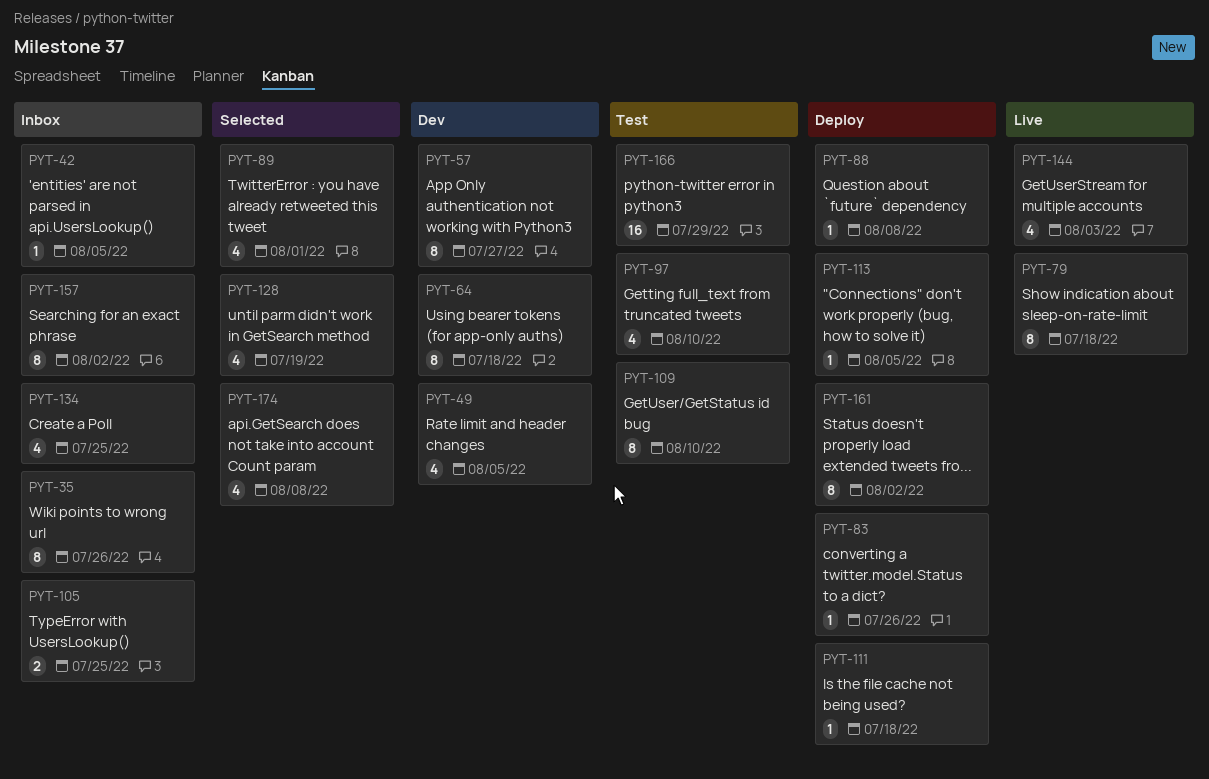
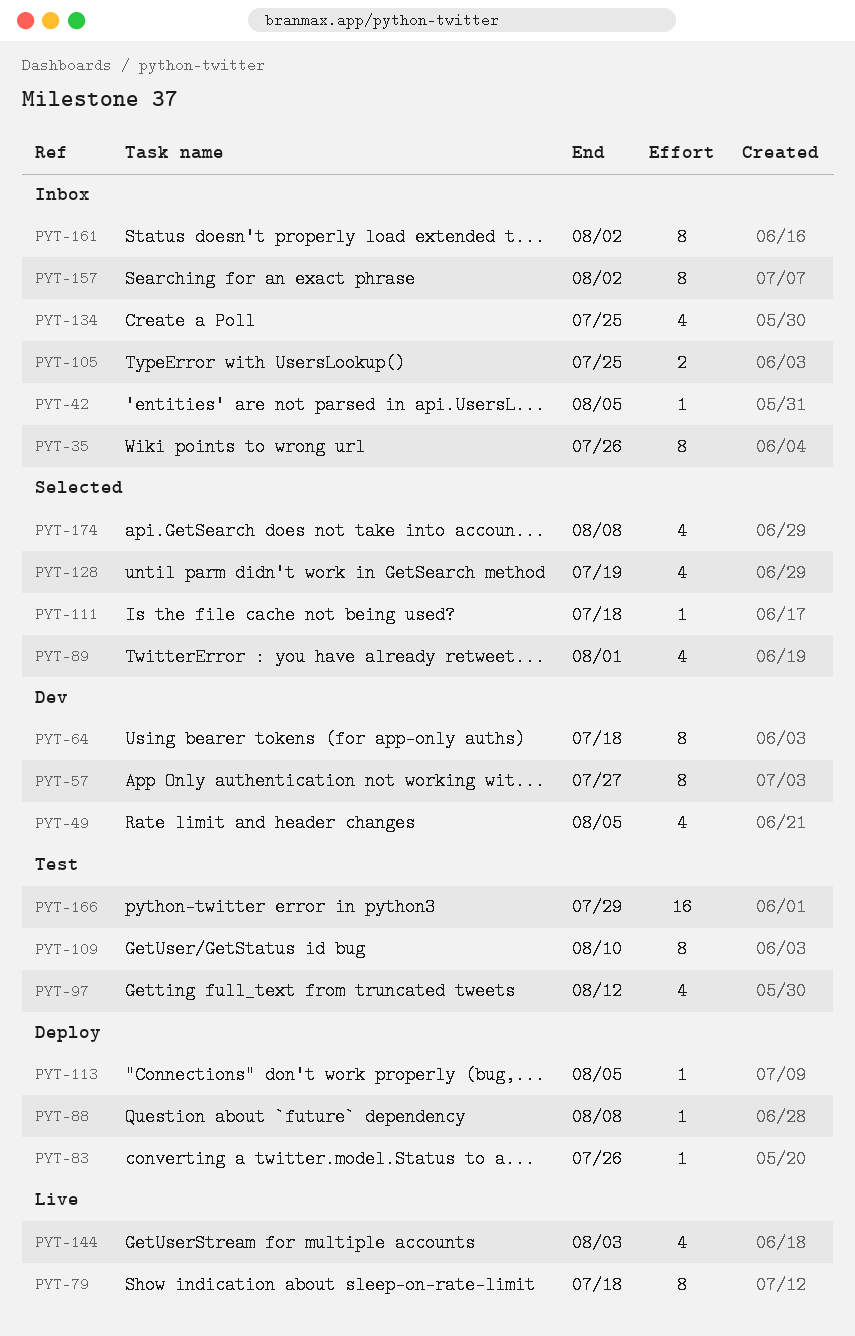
PYT-97, due: Aug 10 -> Aug 12
PYT-111, status: Deploy -> Selected
PYT-161, status: Deploy -> Inbox

